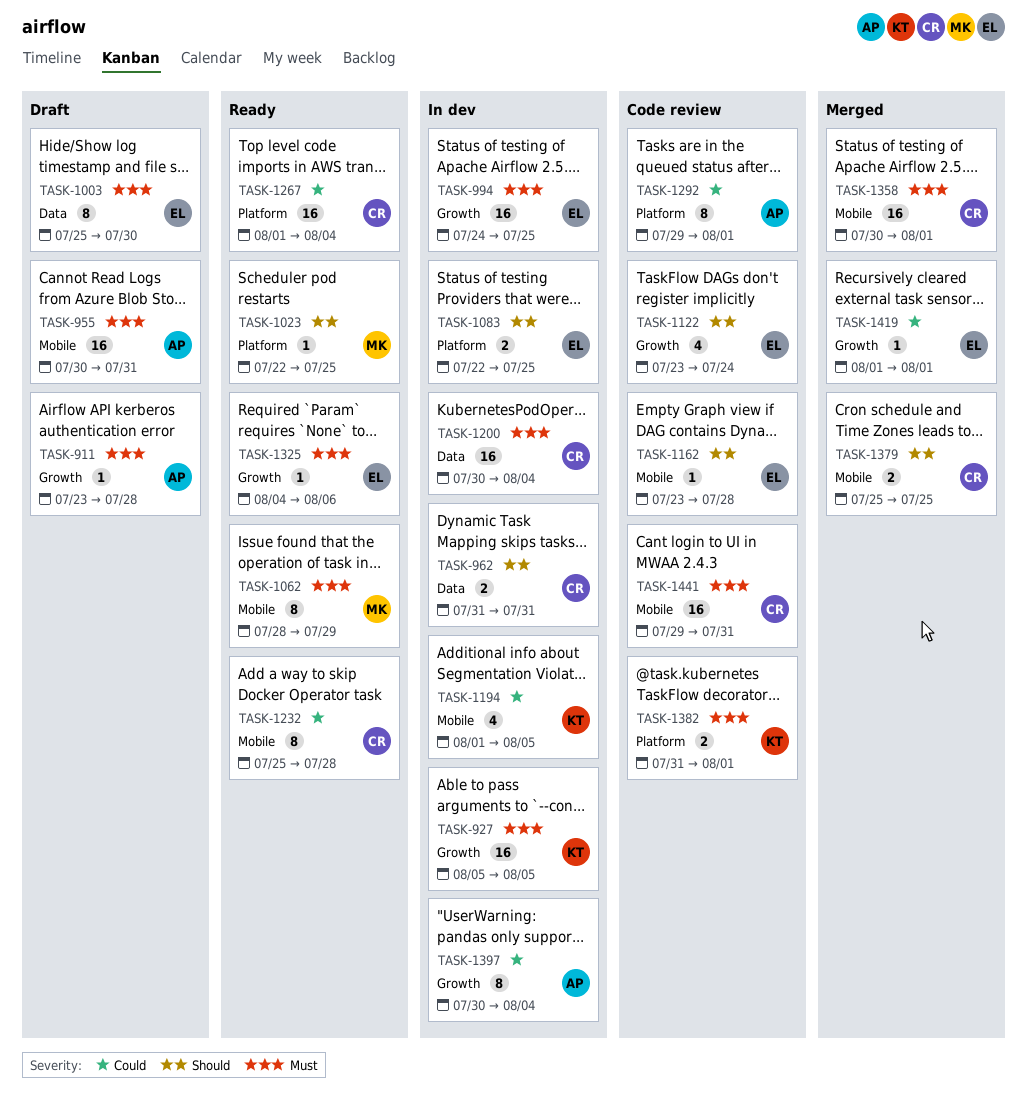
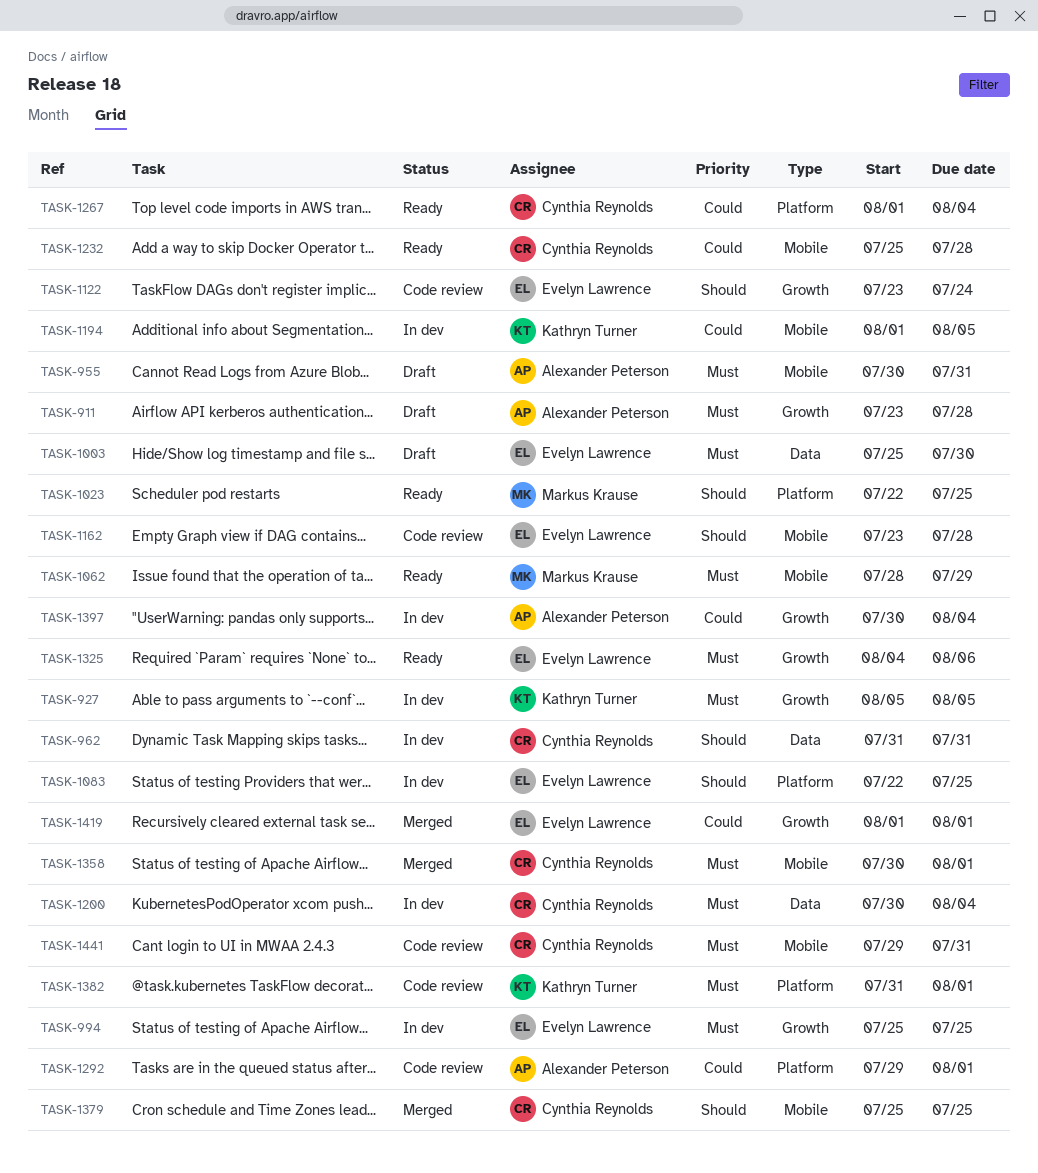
TASK-994, start: Jul 24 -> Jul 25

